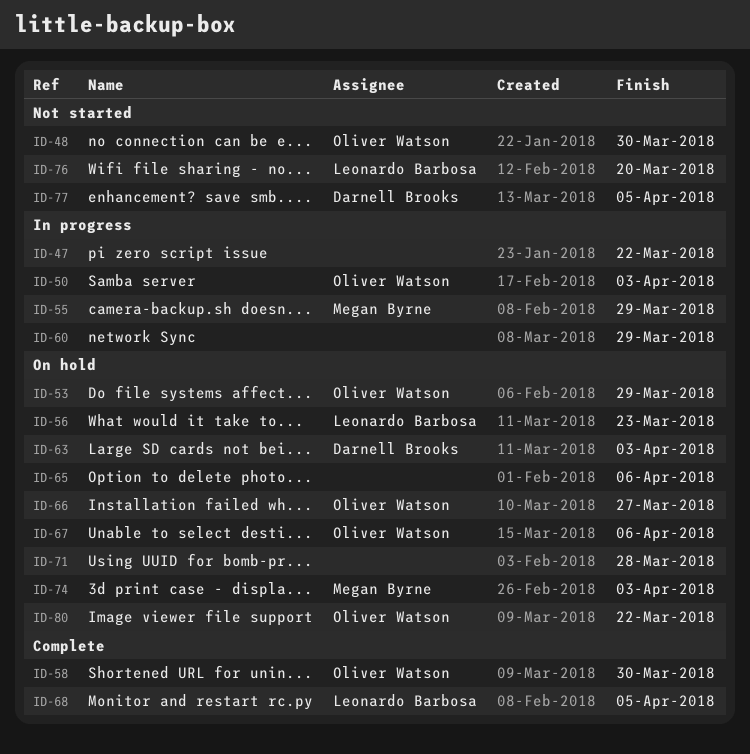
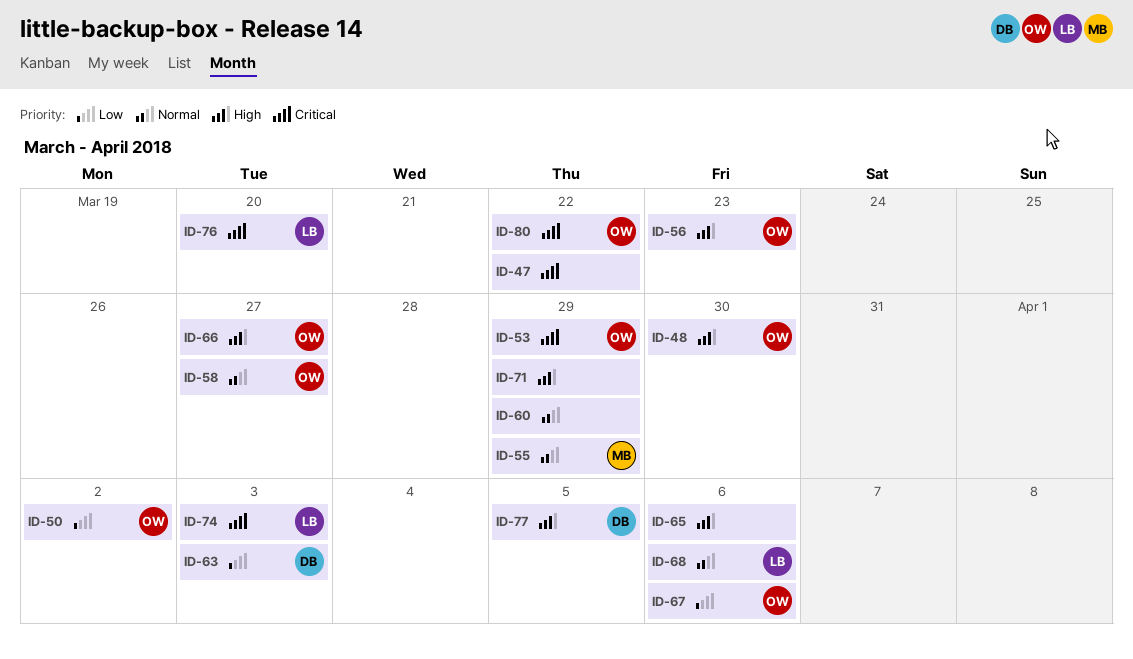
ID-50, due: Apr 3 -> Apr 2
ID-56, owner: Leonardo Barbosa -> Oliver Watson
ID-58, due: Mar 30 -> Mar 27
ID-68, due: Apr 5 -> Apr 6
ID-71, due: Mar 28 -> Mar 29
ID-74, owner: Megan Byrne -> Leonardo Barbosa

